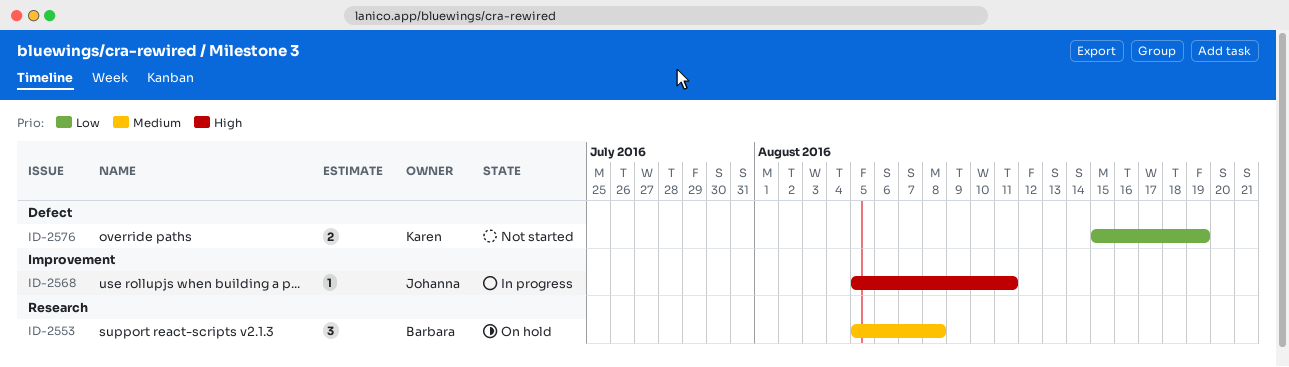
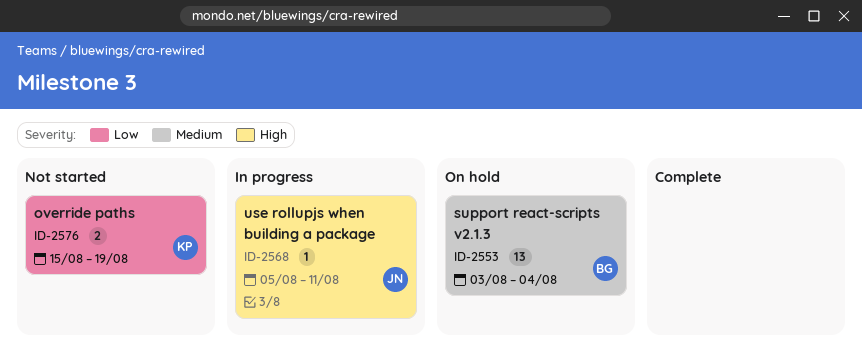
ID-2553, estimate: 3 -> 13
ID-2553, start: Aug 5 -> Aug 3
ID-2553, due: Aug 8 -> Aug 4

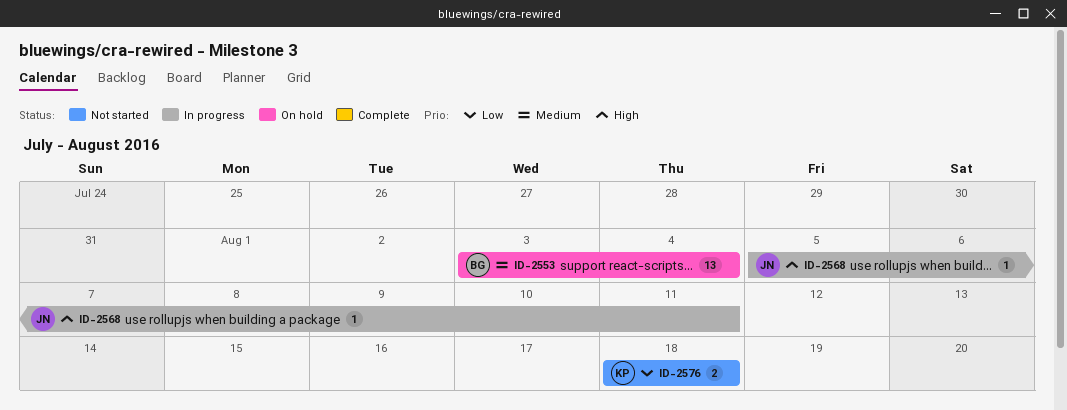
ID-2576, start: Aug 15 -> Aug 18
ID-2576, due: Aug 19 -> Aug 18

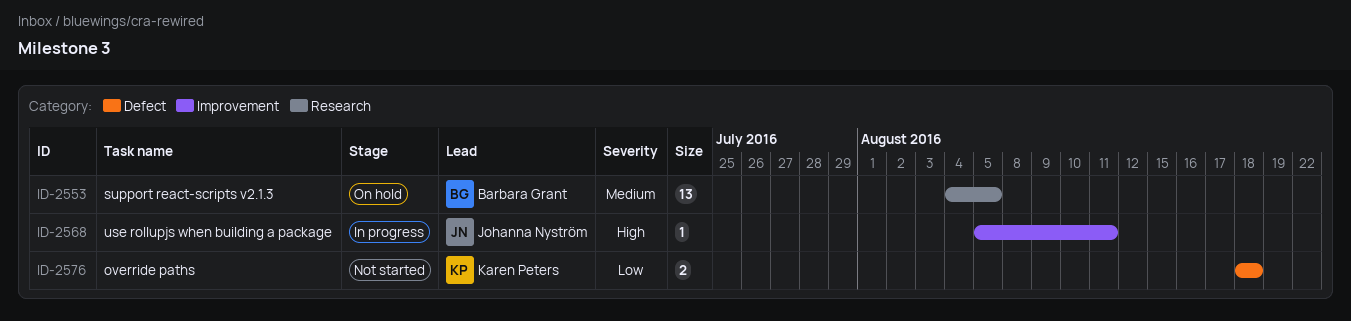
ID-2553, start: Aug 3 -> Aug 4
ID-2553, due: Aug 4 -> Aug 5

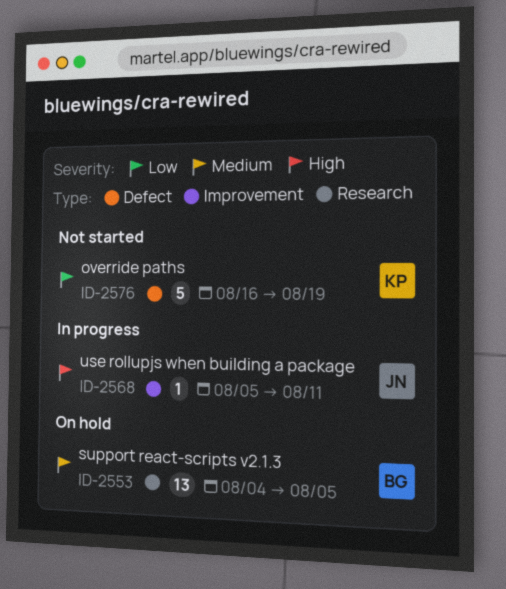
ID-2576, estimate: 2 -> 5
ID-2576, start: Aug 18 -> Aug 16
ID-2576, due: Aug 18 -> Aug 19

